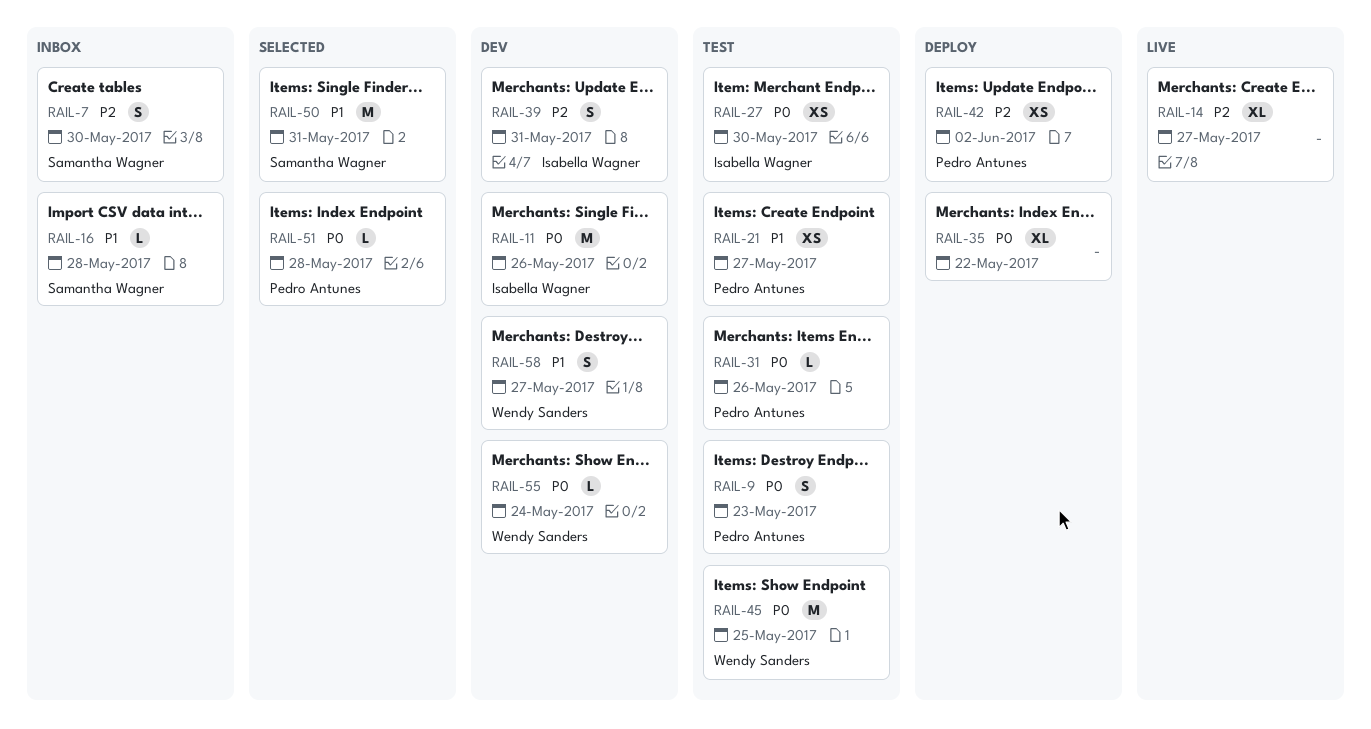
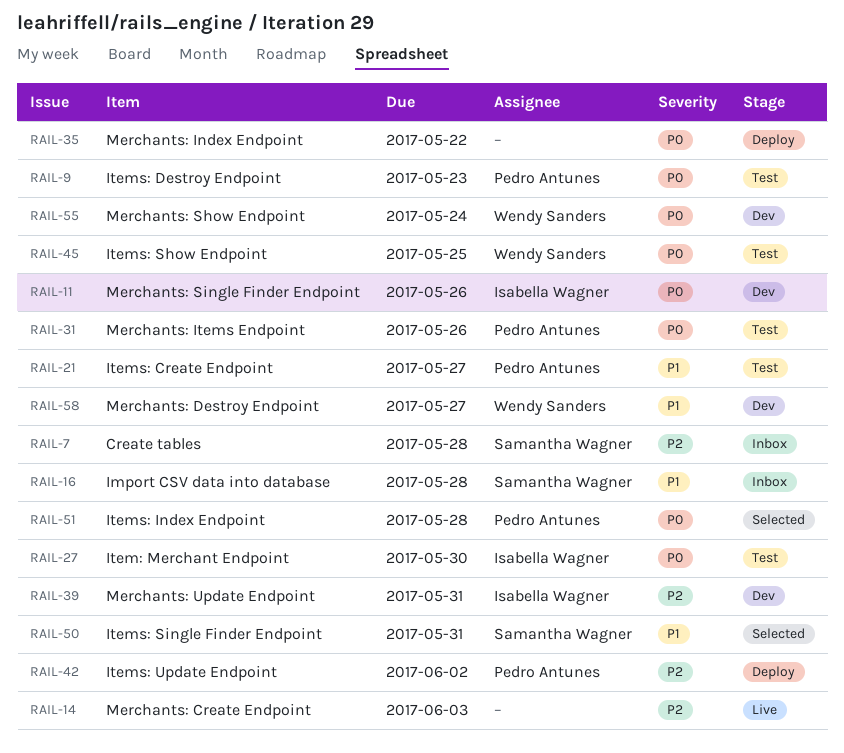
RAIL-7, due: May 30 -> May 28
RAIL-14, due: May 27 -> Jun 3

